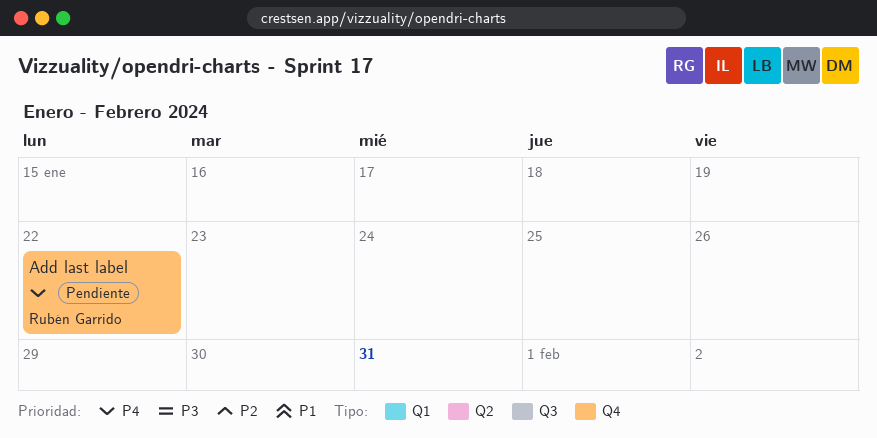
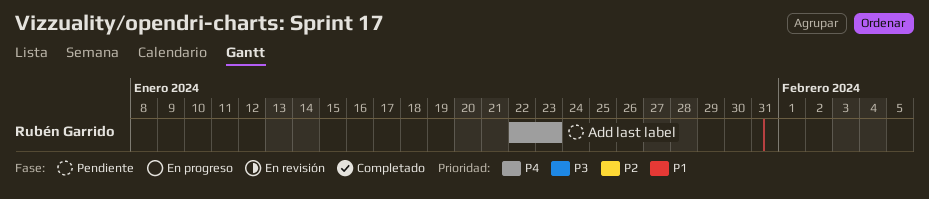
Add last label, due: Jan 22 -> Jan 23

